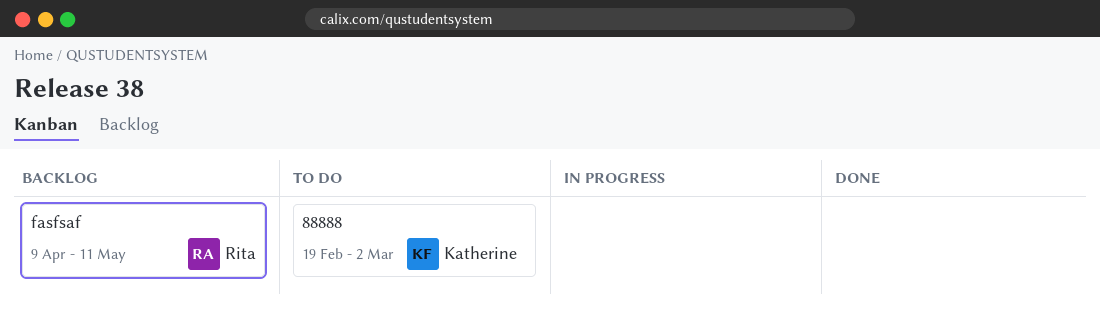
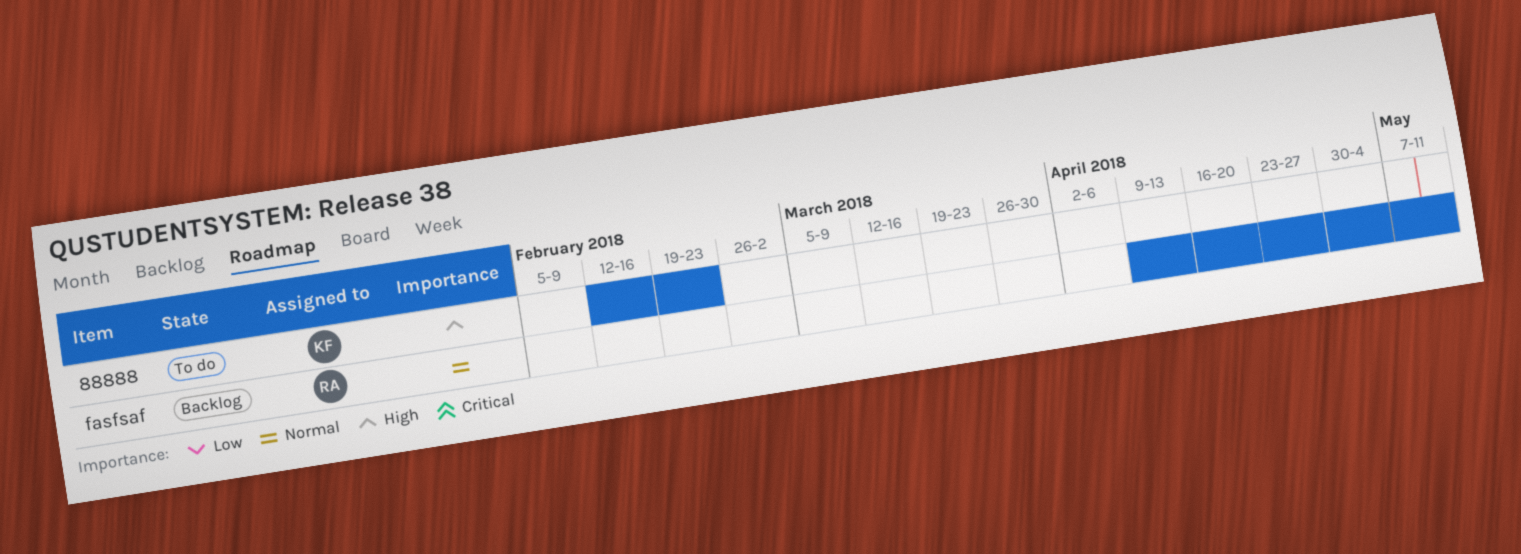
88888, start: Feb 19 -> Feb 12
88888, due: Mar 2 -> Feb 23

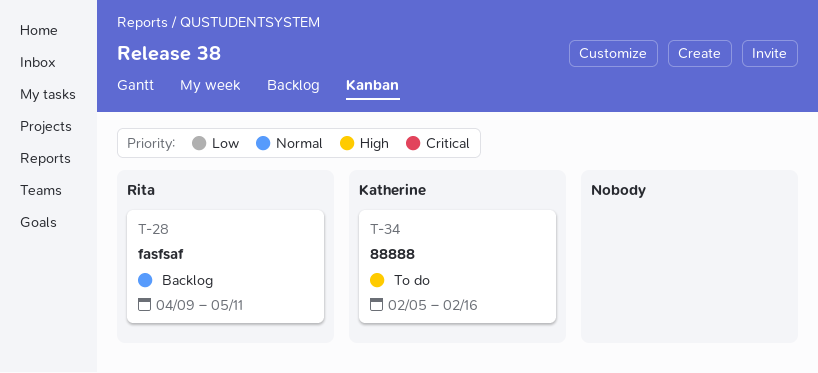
88888, start: Feb 12 -> Feb 5
88888, due: Feb 23 -> Feb 16

